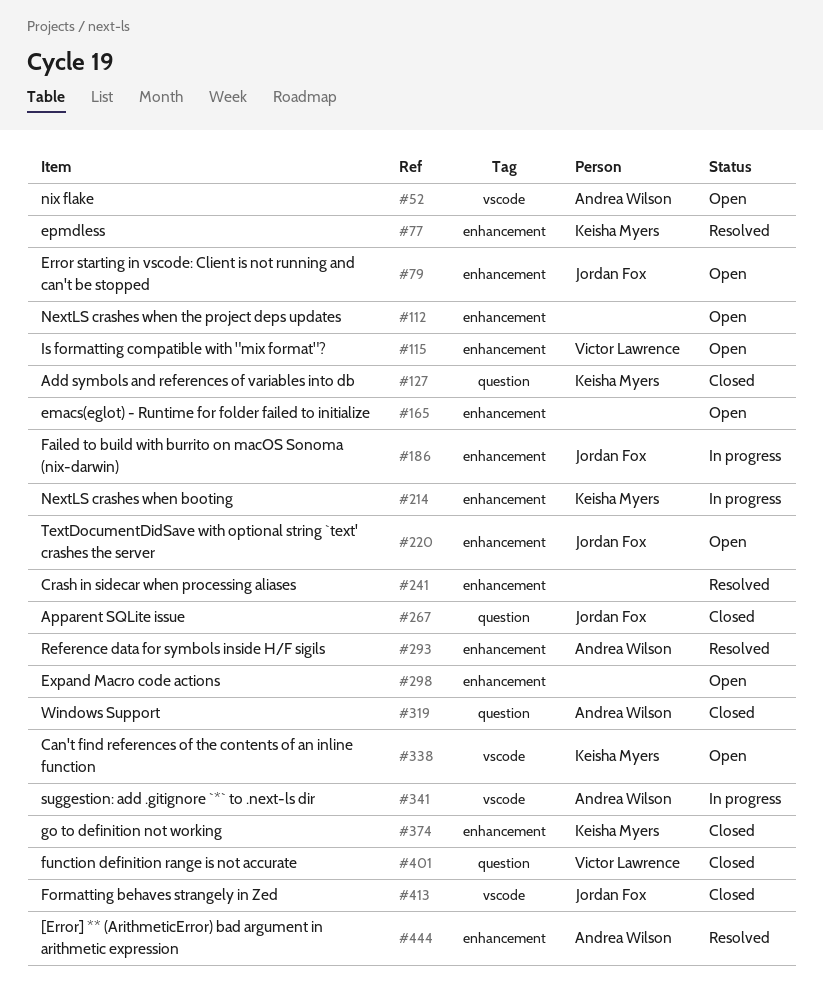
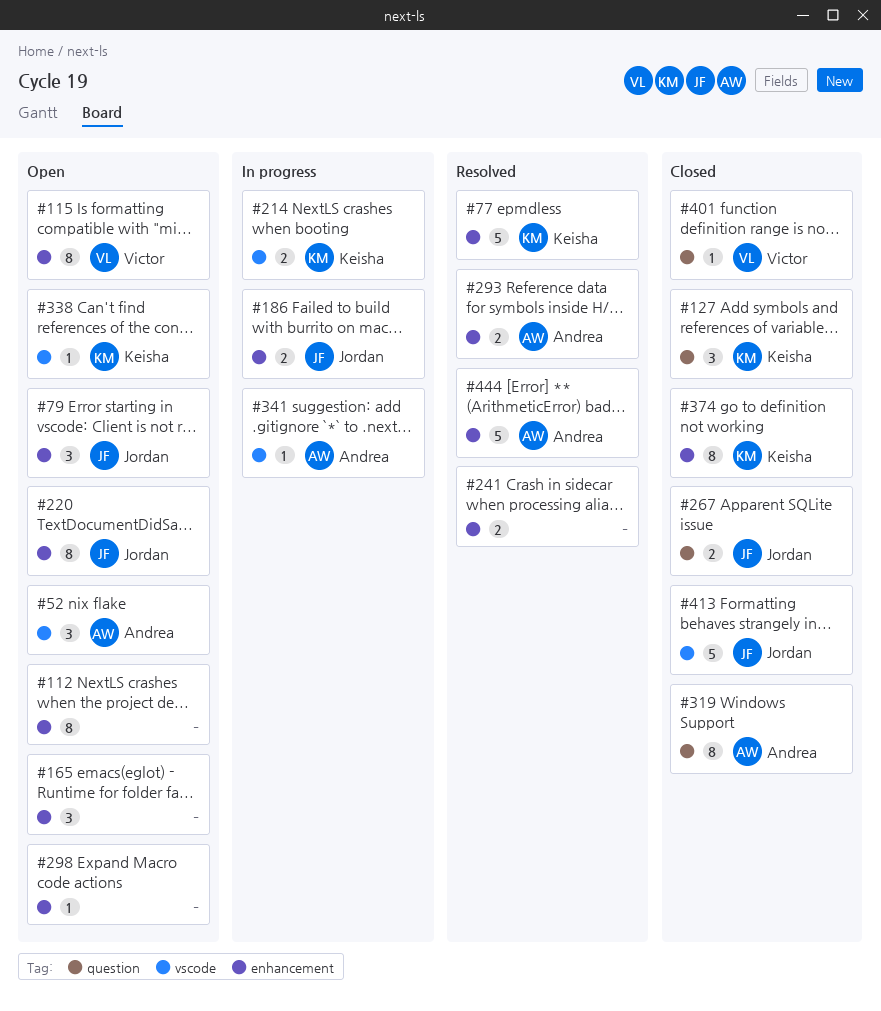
#214, label: enhancement -> vscode

